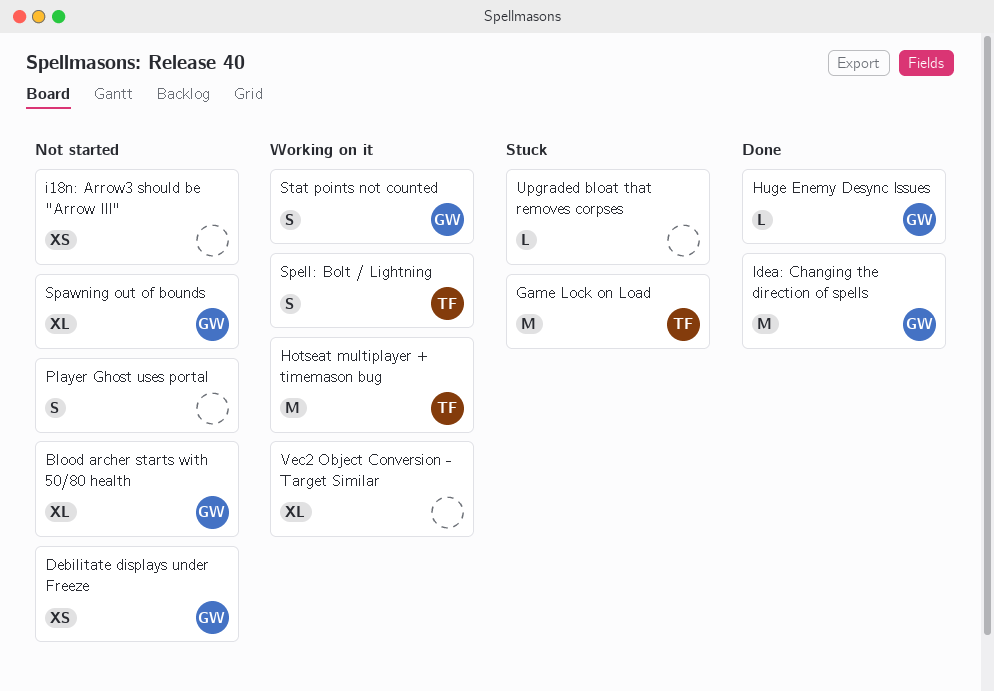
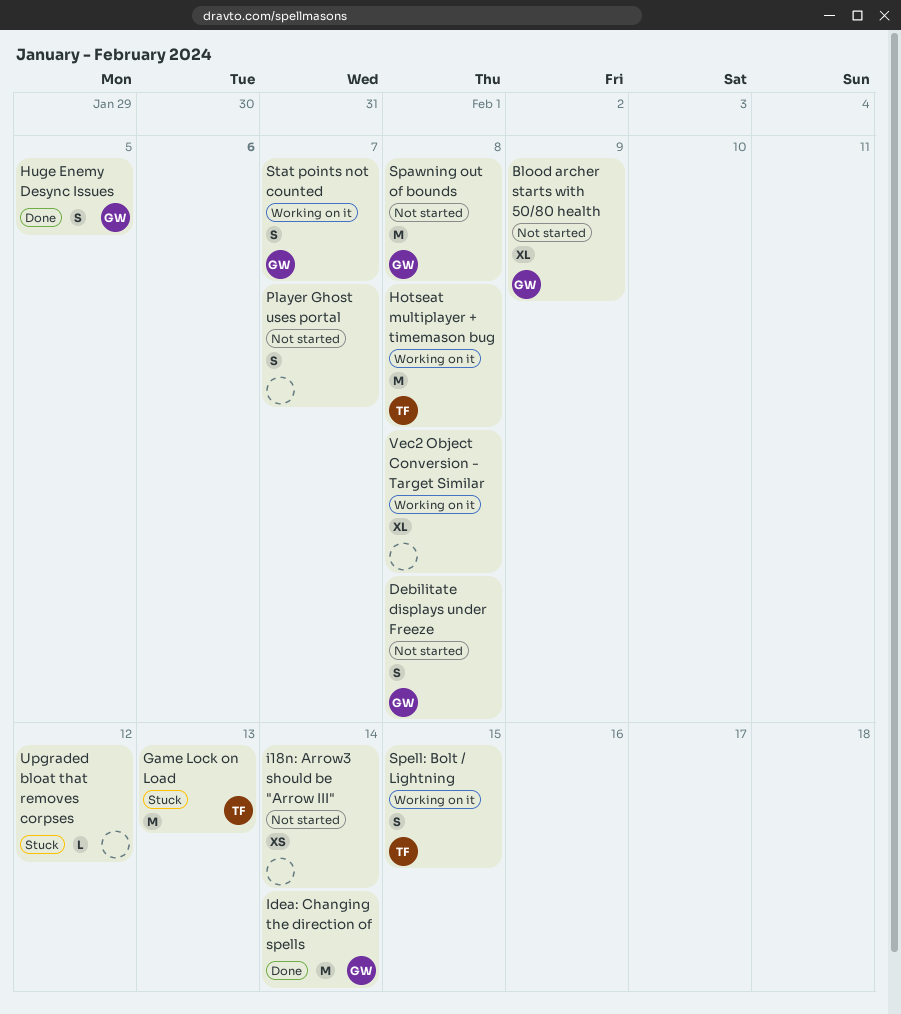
Debilitate displays under Freeze, estimate: XS -> S
Huge Enemy Desync Issues, estimate: L -> S
Spawning out of bounds, estimate: XL -> M

